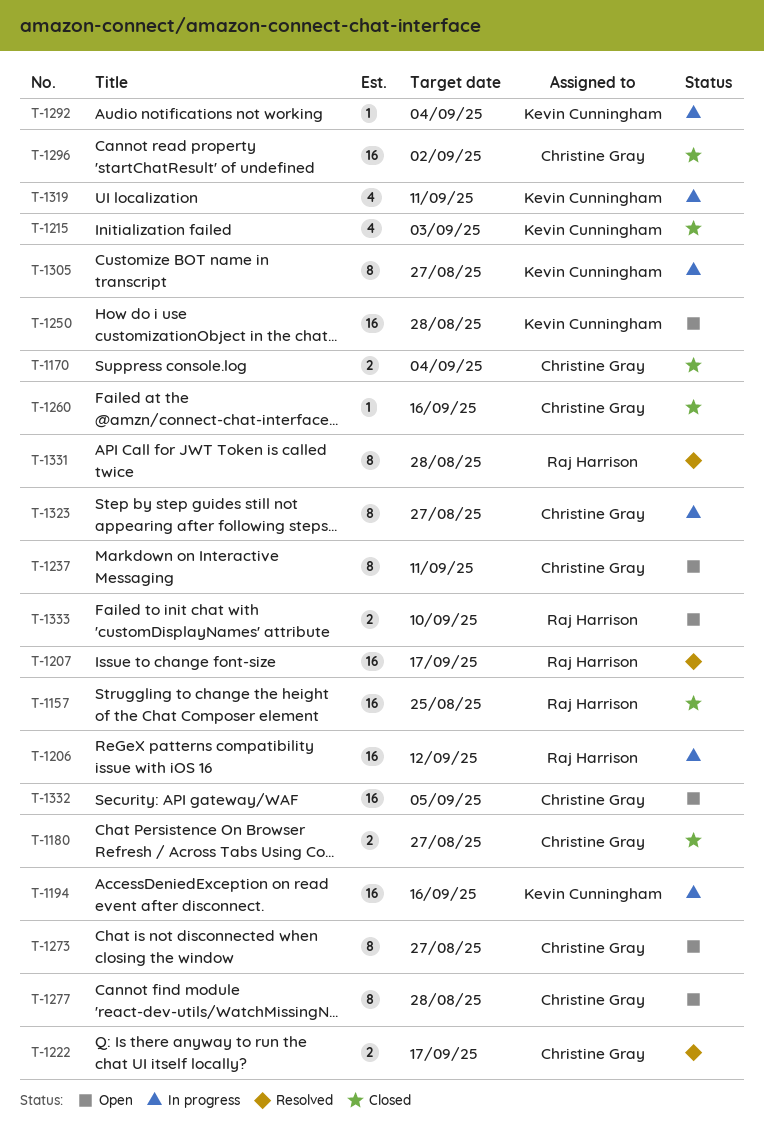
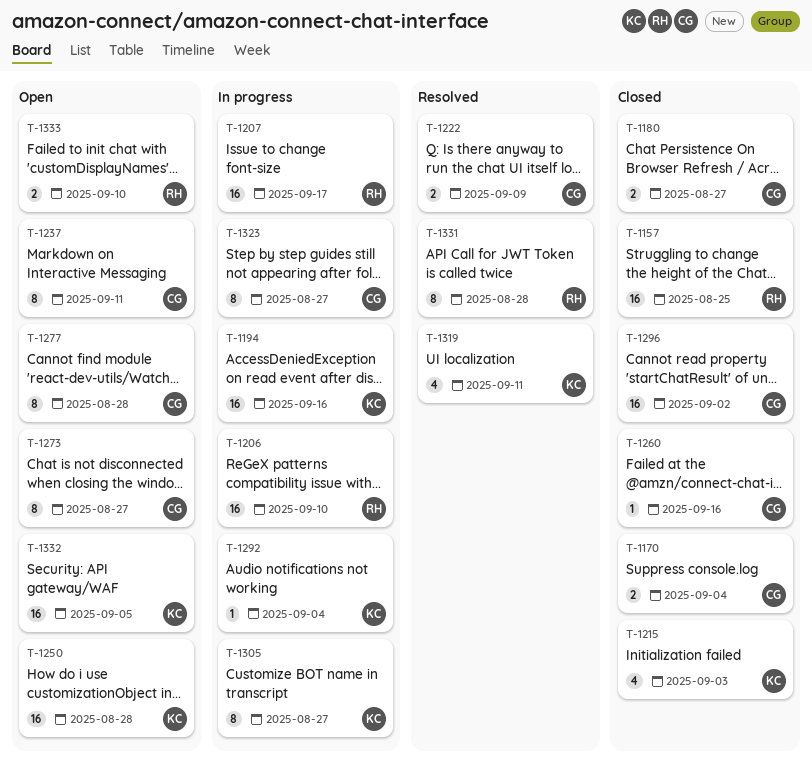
T-1206, due: Sep 12 -> Sep 10
T-1207, status: Resolved -> In progress
T-1222, due: Sep 17 -> Sep 9
T-1319, status: In progress -> Resolved
T-1332, owner: Christine Gray -> Kevin Cunningham

